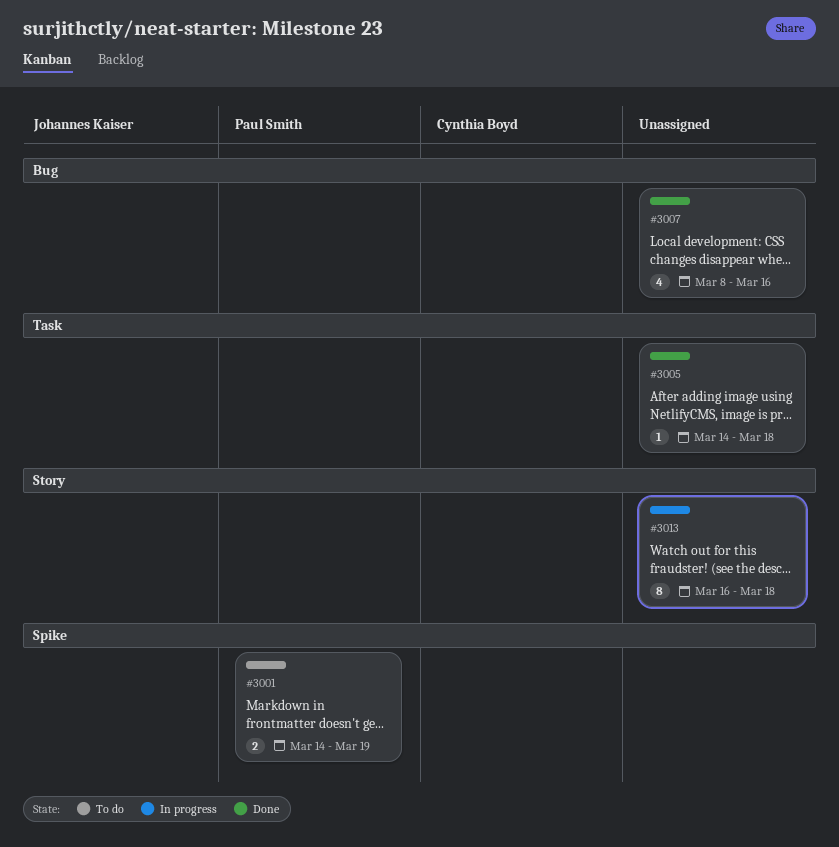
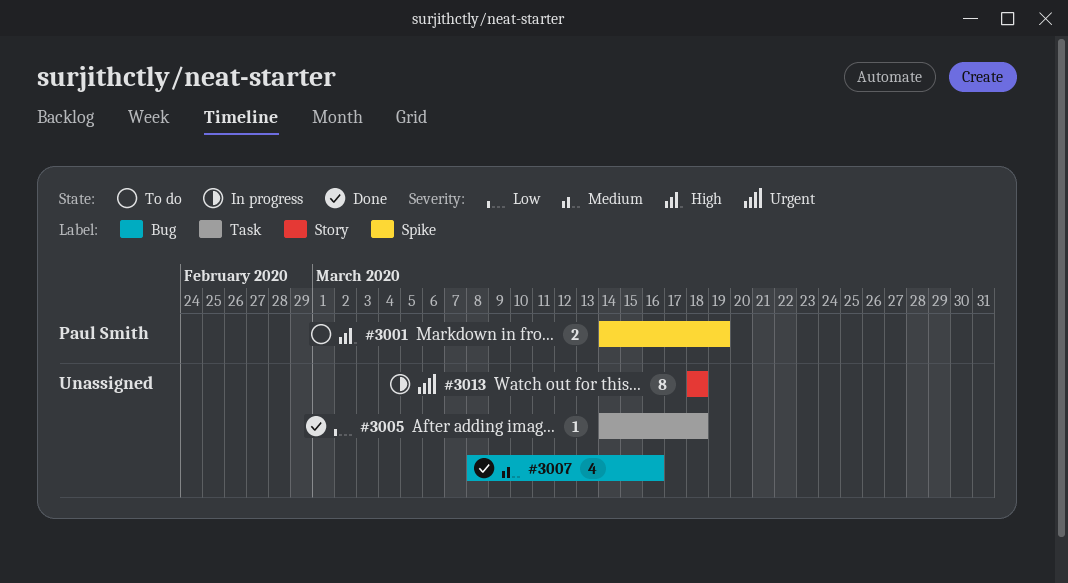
#3013, start: Mar 16 -> Mar 18

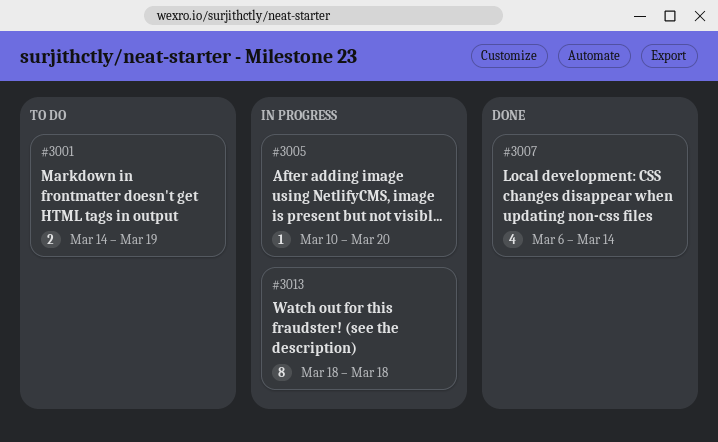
#3005, status: Done -> In progress
#3005, start: Mar 14 -> Mar 10
#3005, due: Mar 18 -> Mar 20
#3007, start: Mar 8 -> Mar 6
#3007, due: Mar 16 -> Mar 14

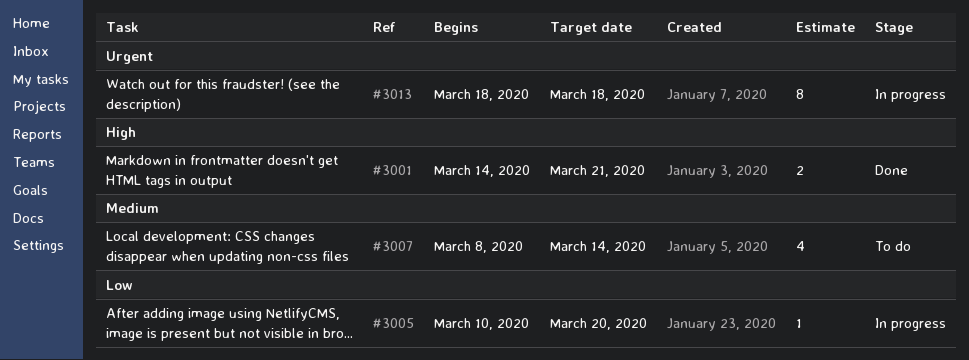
#3001, status: To do -> Done
#3001, due: Mar 19 -> Mar 21
#3007, status: Done -> To do
#3007, start: Mar 6 -> Mar 8

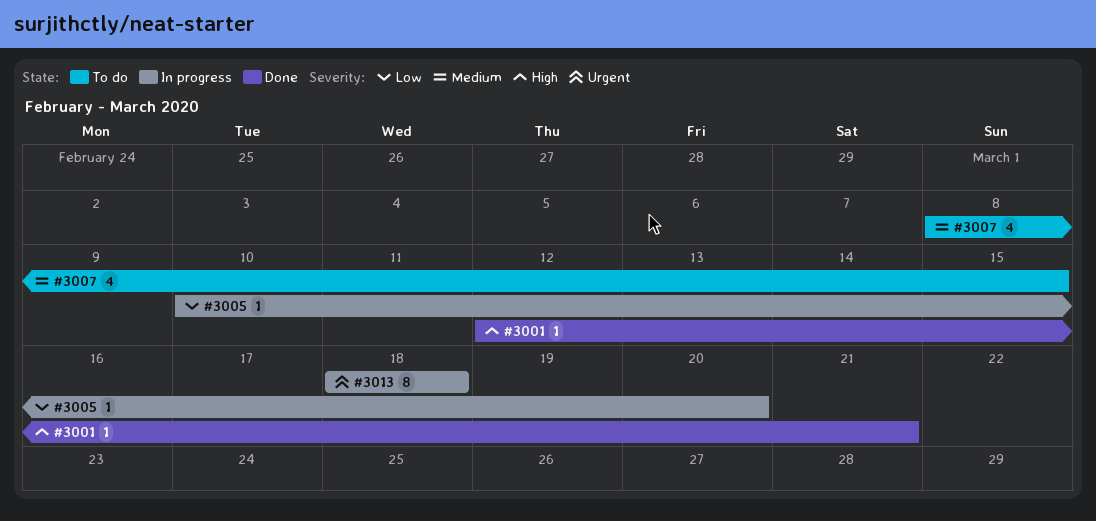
#3001, estimate: 2 -> 1
#3001, start: Mar 14 -> Mar 12
#3007, due: Mar 14 -> Mar 15

